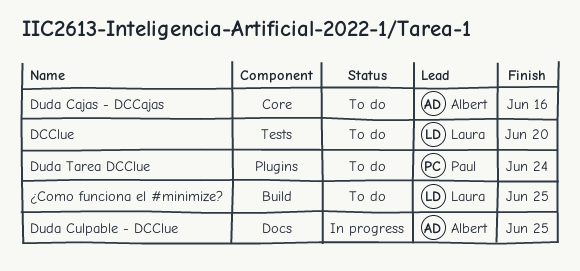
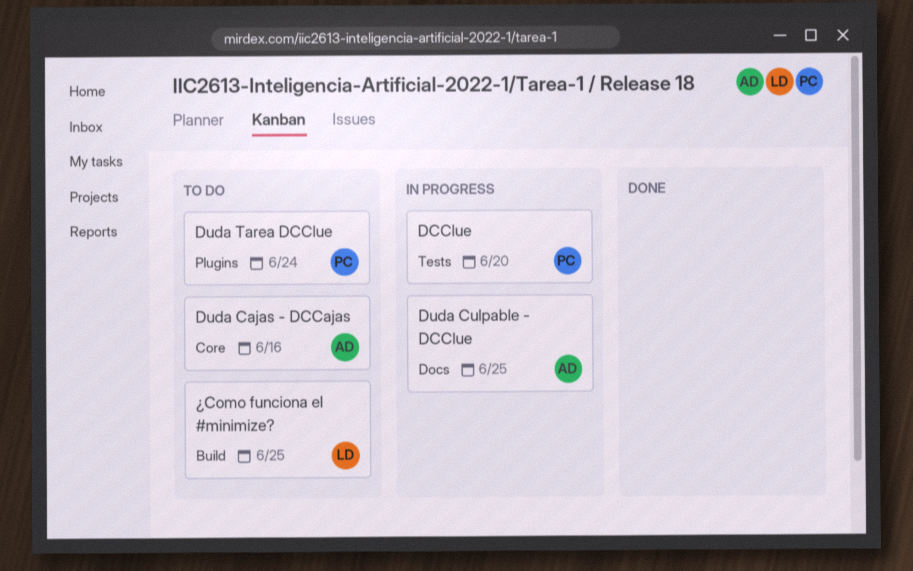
DCClue, status: To do -> In progress
DCClue, owner: Laura -> Paul

